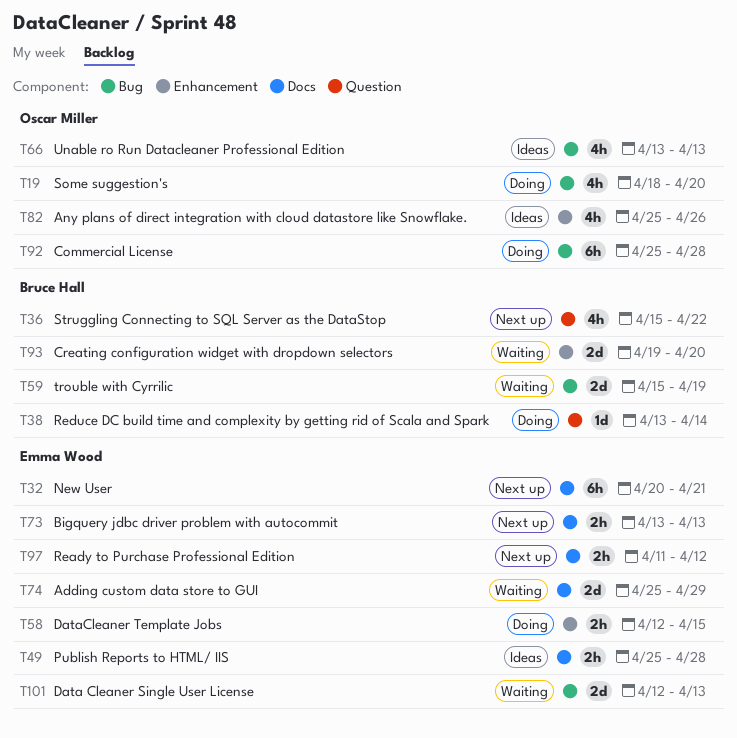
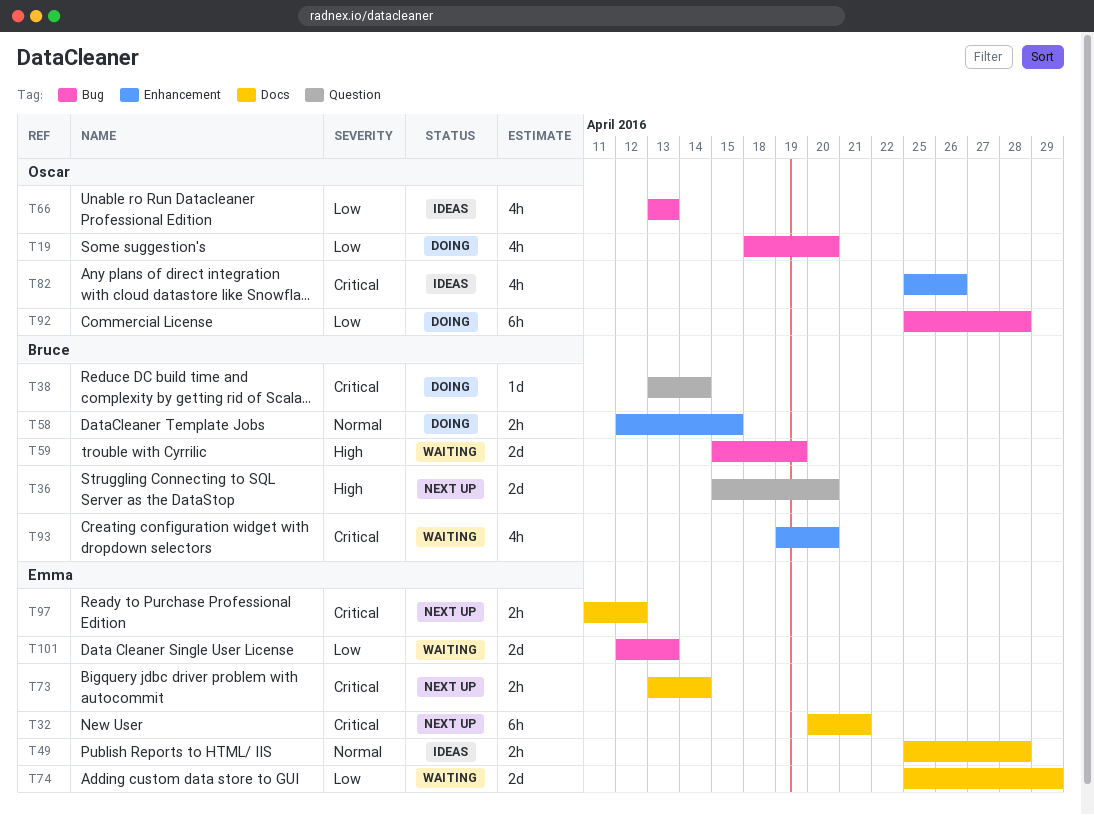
T36, estimate: 4h -> 2d
T36, due: Apr 22 -> Apr 20
T58, owner: Emma Wood -> Bruce Hall
T73, due: Apr 13 -> Apr 14
T93, estimate: 2d -> 4h

